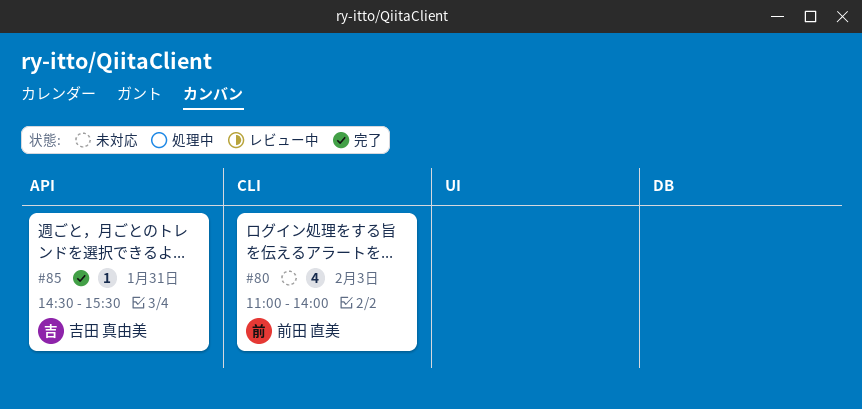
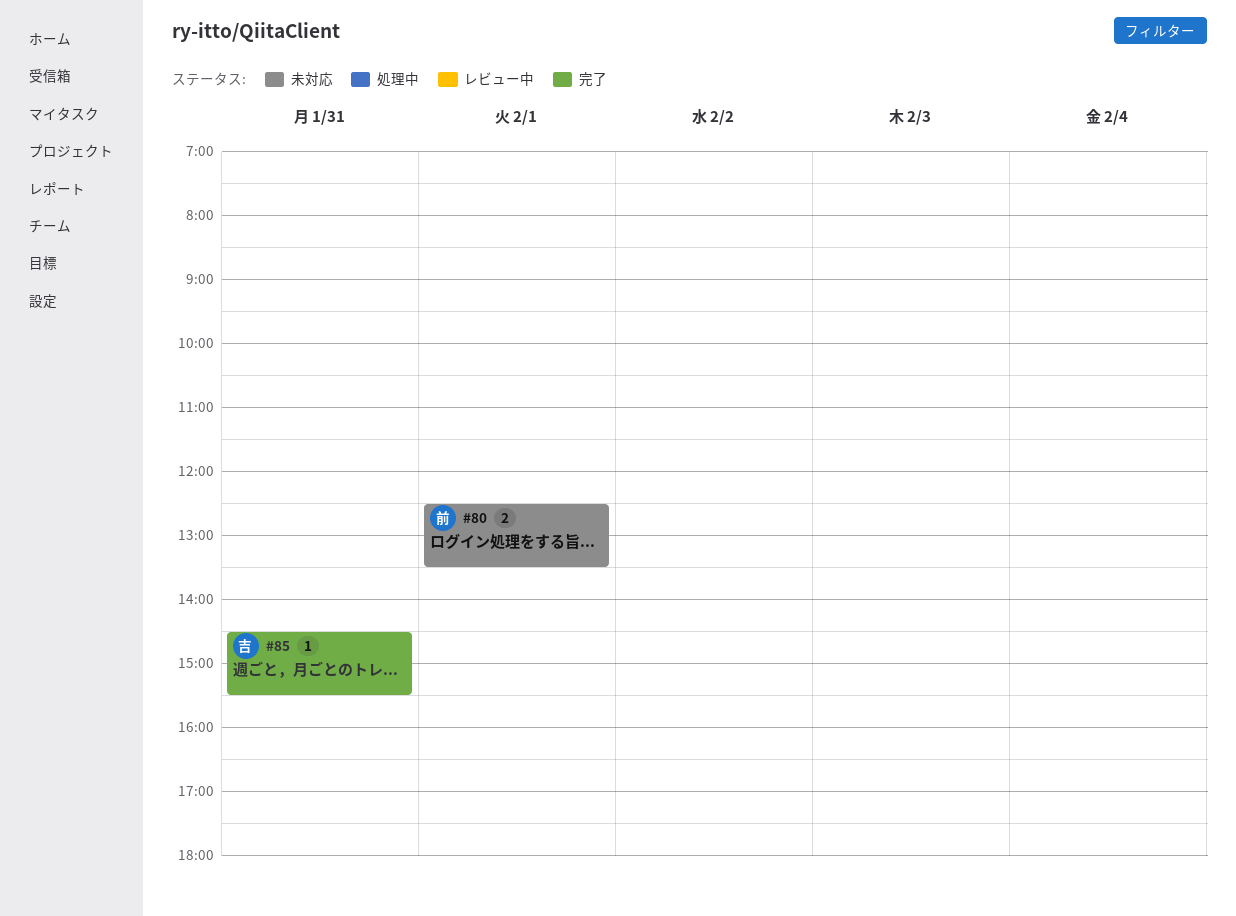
#80, estimate: 4 -> 2
#80, day: Feb 3 -> Feb 1
#80, begins: 11:00 -> 12:30
#80, ends: 14:00 -> 13:30

